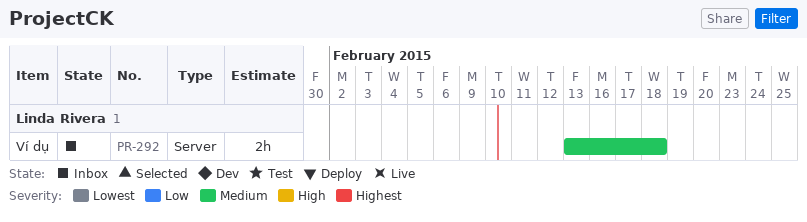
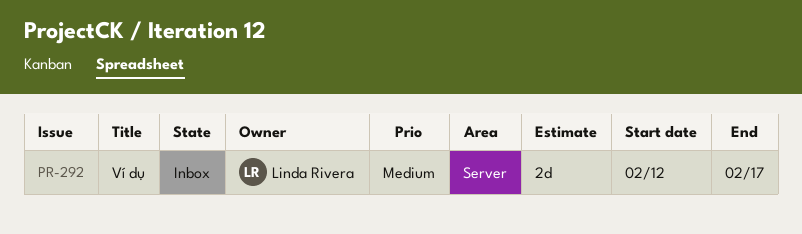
PR-292, estimate: 2h -> 2d
PR-292, start: Feb 13 -> Feb 12
PR-292, due: Feb 18 -> Feb 17

